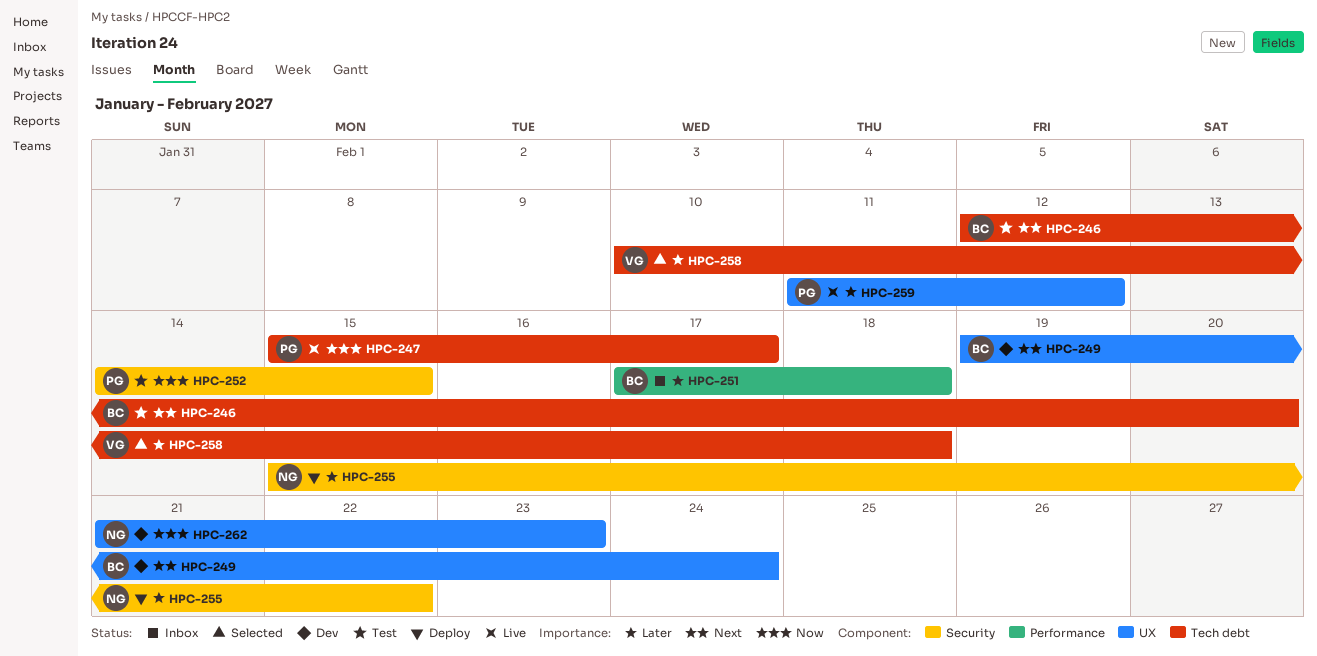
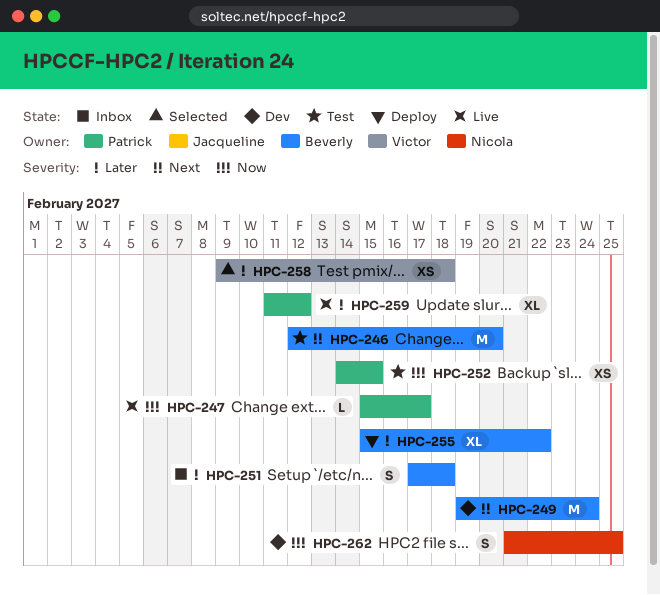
HPC-255, owner: Nicola -> Beverly
HPC-258, start: Feb 10 -> Feb 9
HPC-262, due: Feb 23 -> Feb 25

